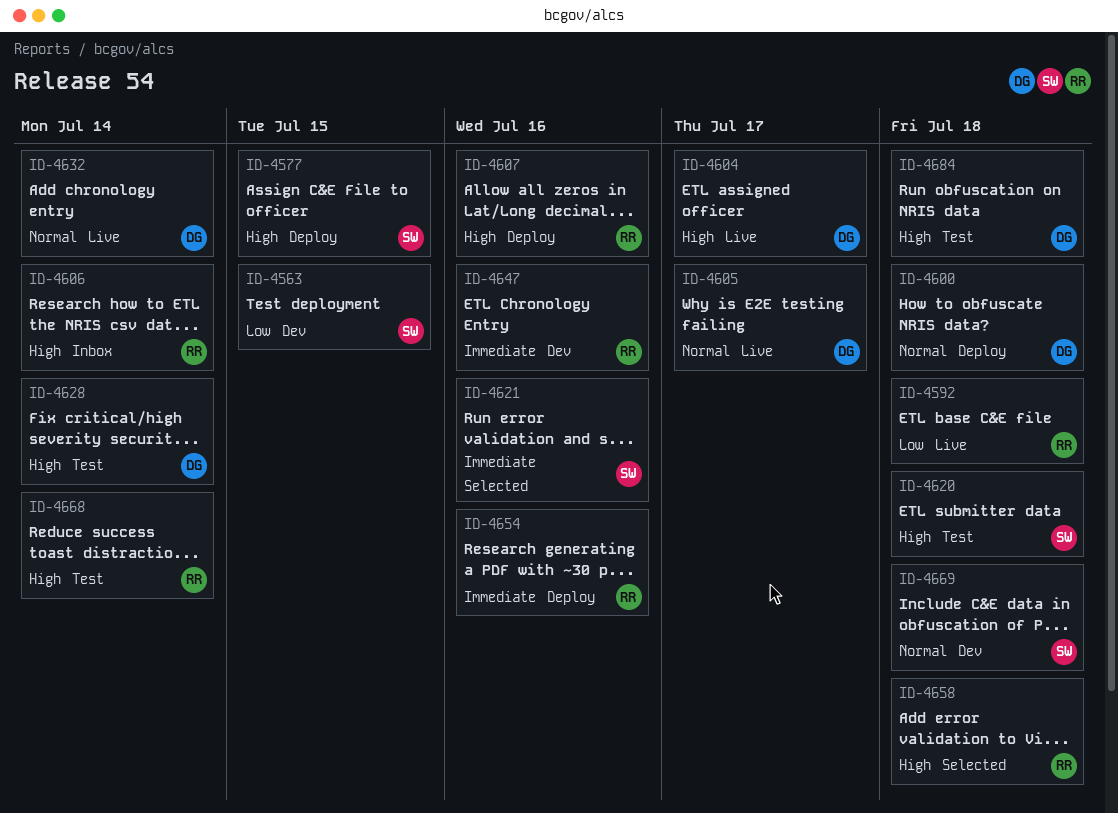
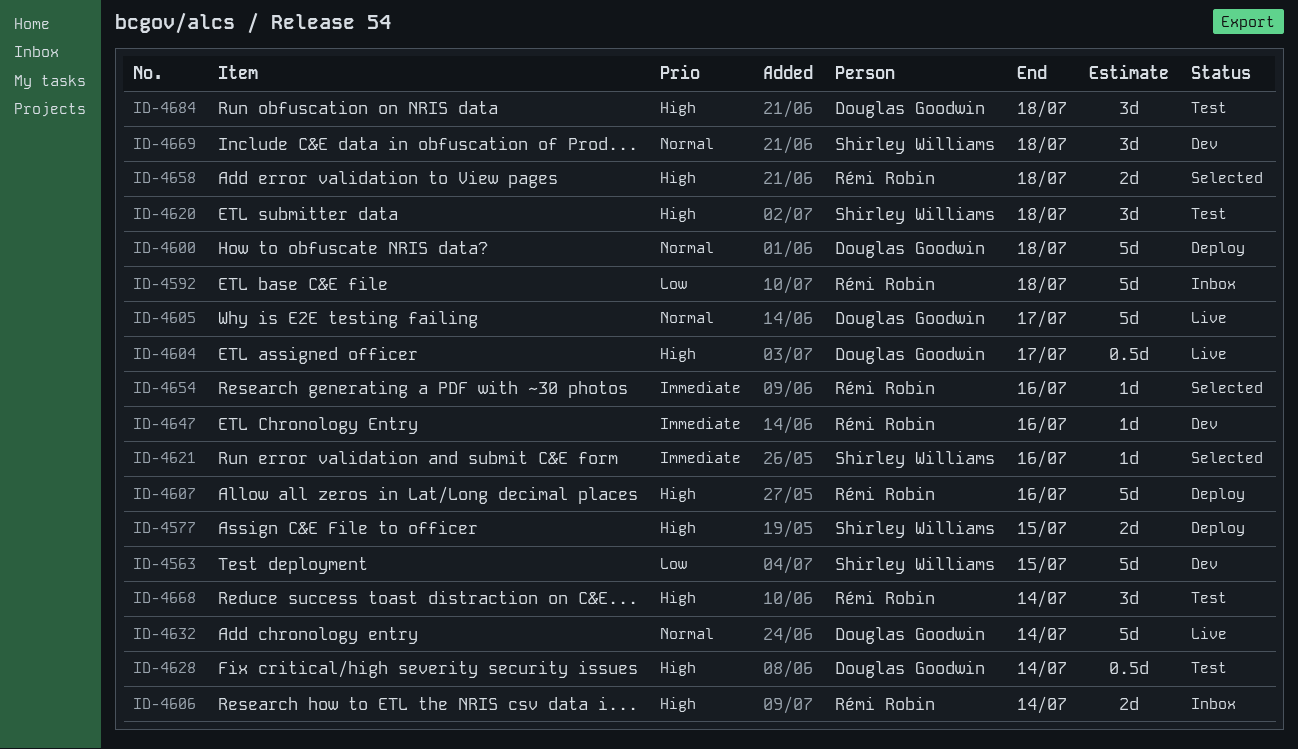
ID-4592, status: Live -> Inbox
ID-4654, status: Deploy -> Selected

